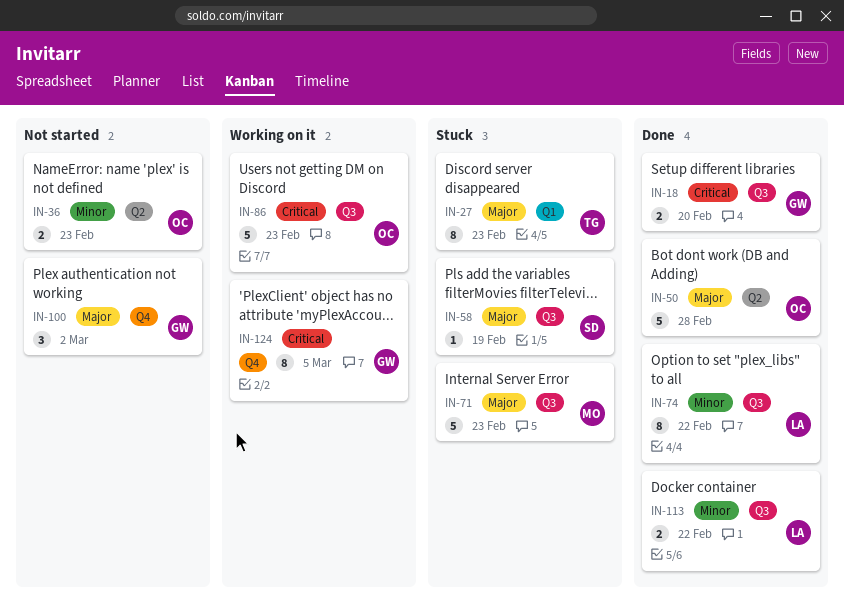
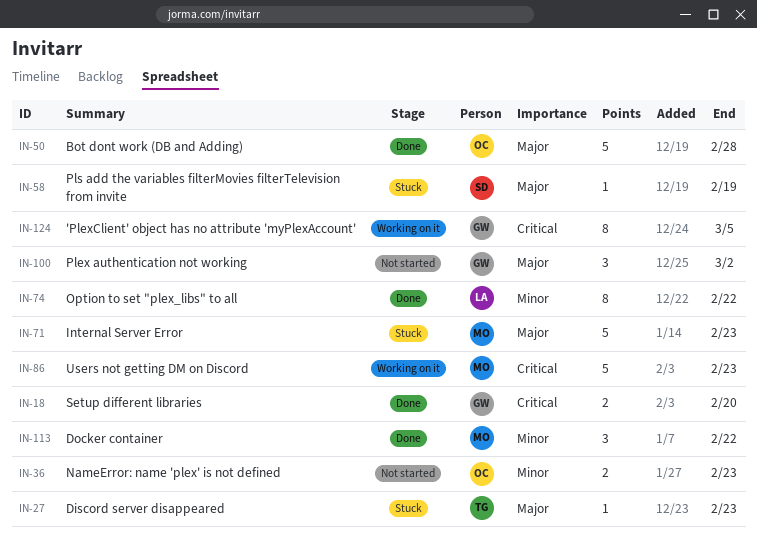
IN-27, estimate: 8 -> 1
IN-86, owner: OC -> MO
IN-113, owner: LA -> MO
IN-113, estimate: 2 -> 3

